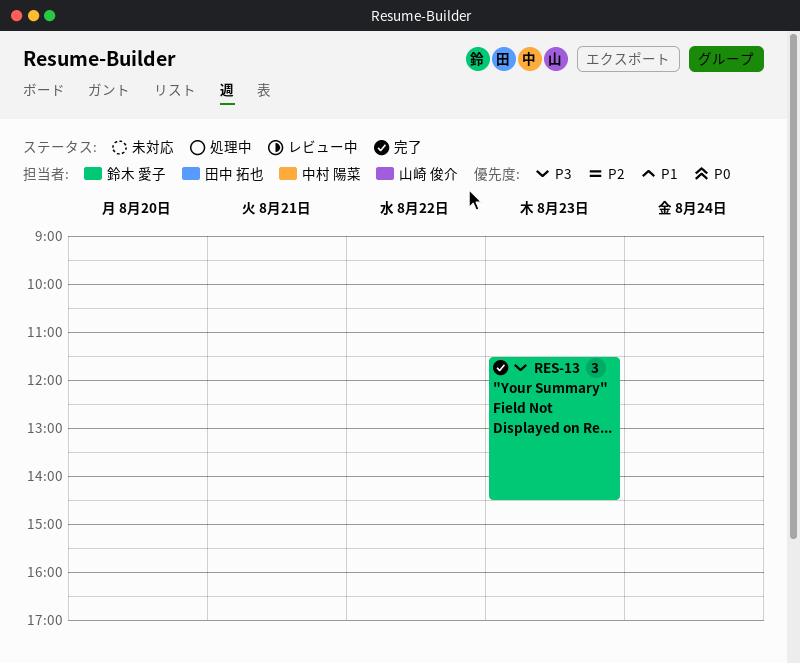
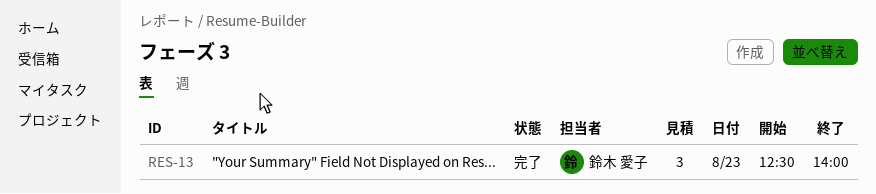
RES-13, begins: 11:30 -> 12:30
RES-13, ends: 14:30 -> 14:00

